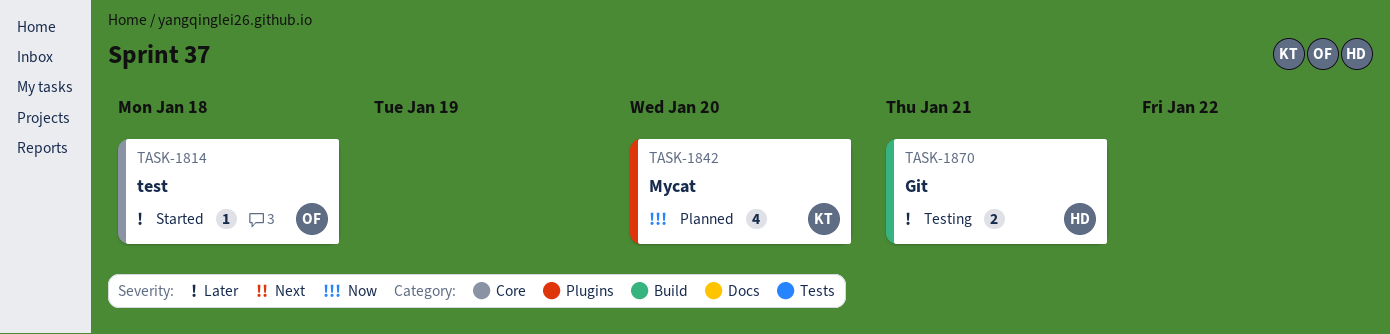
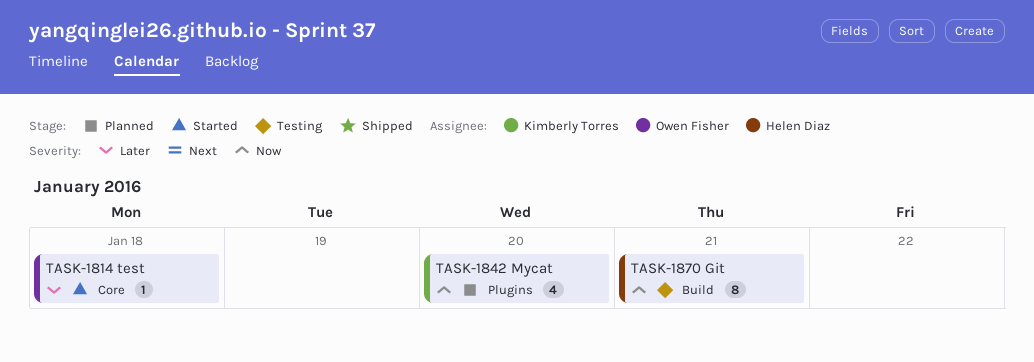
TASK-1870, priority: Later -> Now
TASK-1870, estimate: 2 -> 8

